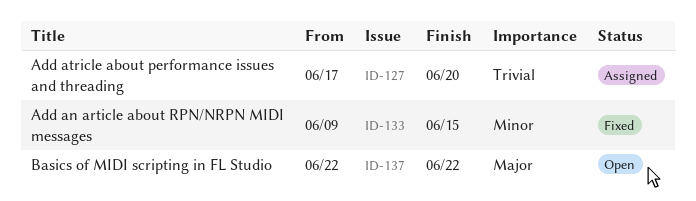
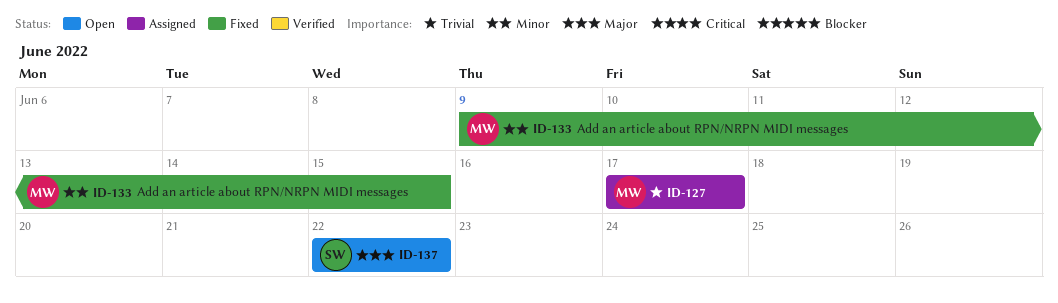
ID-127, due: Jun 20 -> Jun 17

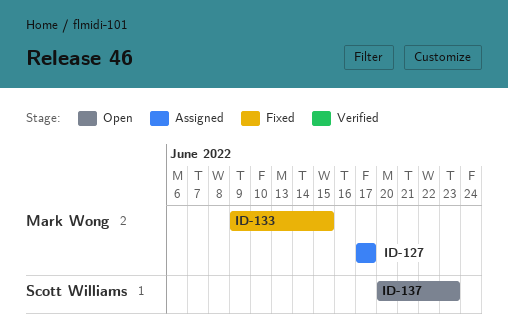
ID-137, start: Jun 22 -> Jun 20
ID-137, due: Jun 22 -> Jun 23

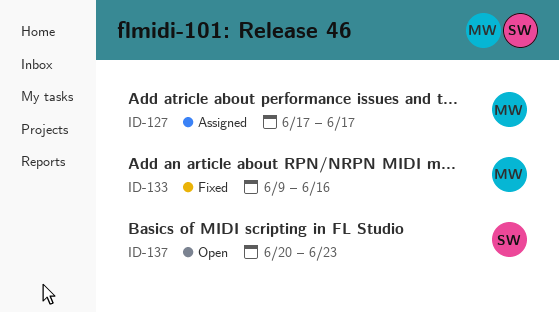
ID-133, due: Jun 15 -> Jun 16

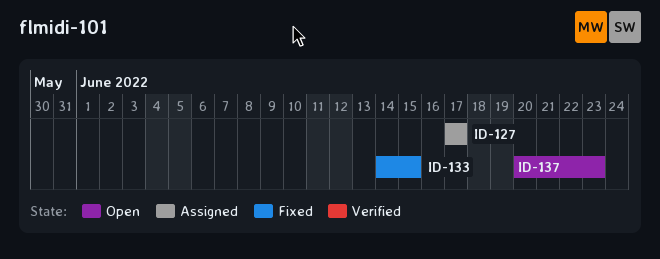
ID-133, start: Jun 9 -> Jun 14
ID-133, due: Jun 16 -> Jun 15

